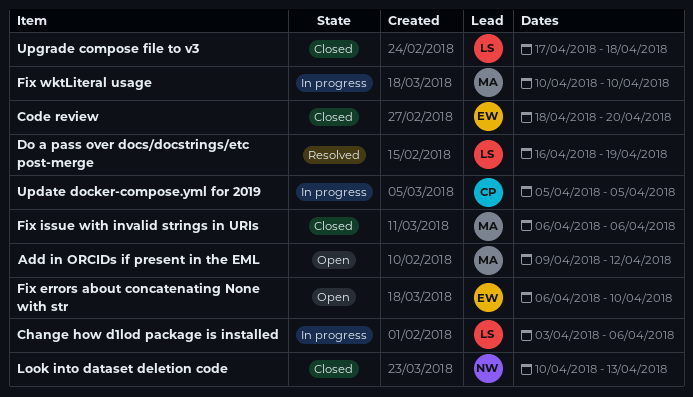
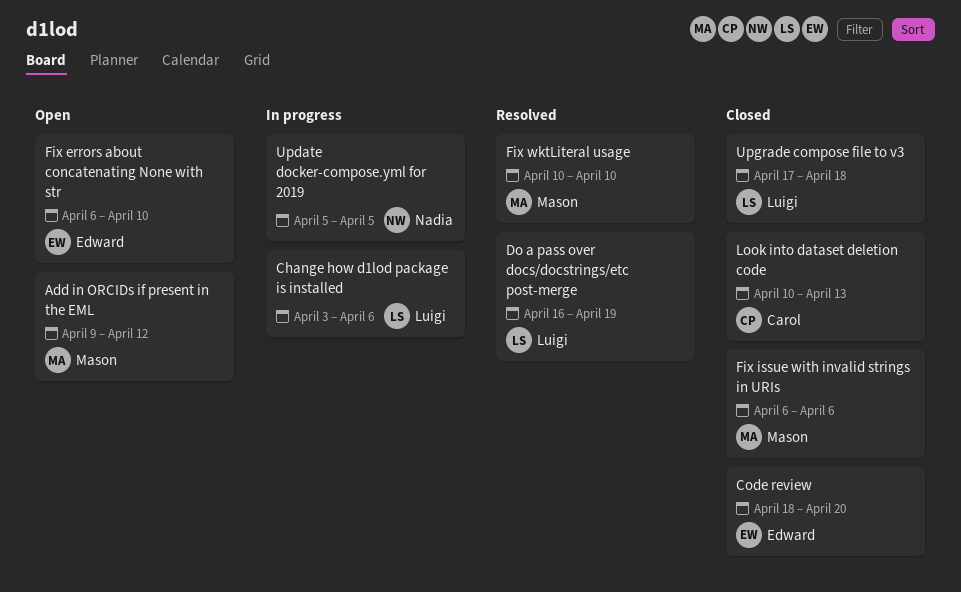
Fix wktLiteral usage, status: In progress -> Resolved
Look into dataset deletion code, owner: Nadia -> Carol
Update docker-compose.yml for 2019, owner: Carol -> Nadia

